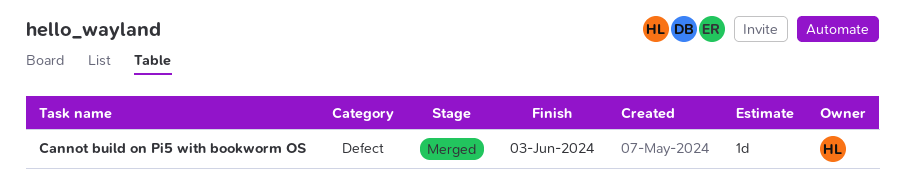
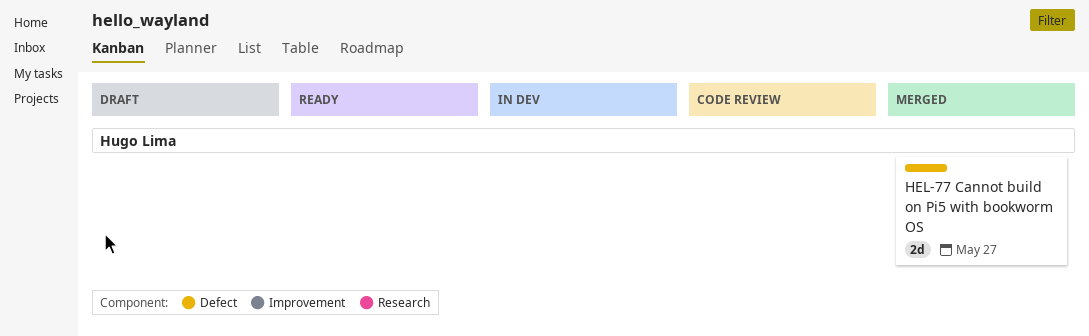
Cannot build on Pi5 with bookworm OS, estimate: 1d -> 2d
Cannot build on Pi5 with bookworm OS, due: Jun 3 -> May 27

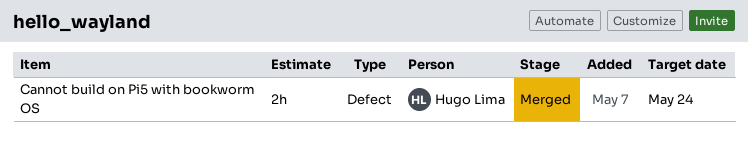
Cannot build on Pi5 with bookworm OS, estimate: 2d -> 2h
Cannot build on Pi5 with bookworm OS, due: May 27 -> May 24

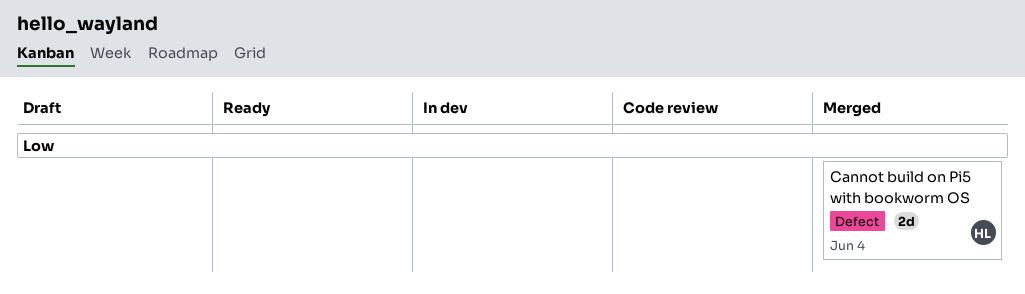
Cannot build on Pi5 with bookworm OS, estimate: 2h -> 2d
Cannot build on Pi5 with bookworm OS, due: May 24 -> Jun 4

